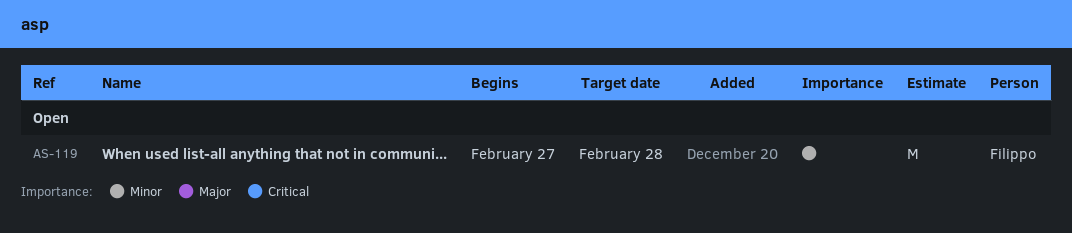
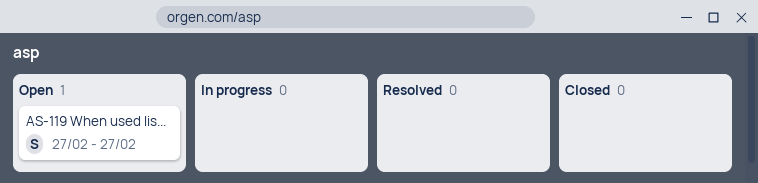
AS-119, estimate: M -> S
AS-119, due: Feb 28 -> Feb 27

